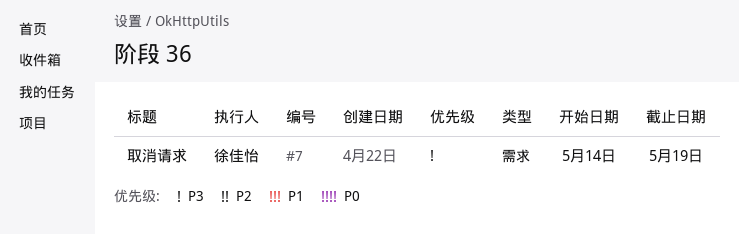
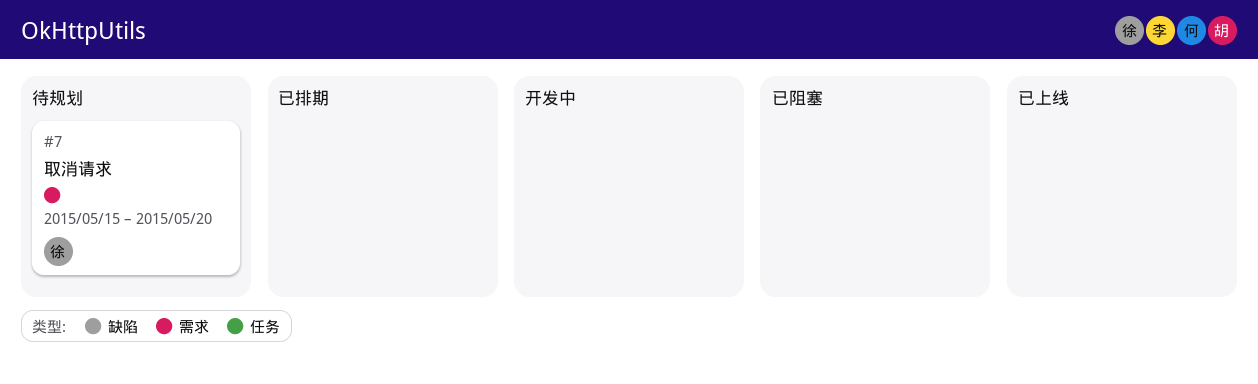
#7, start: May 14 -> May 15
#7, due: May 19 -> May 20

